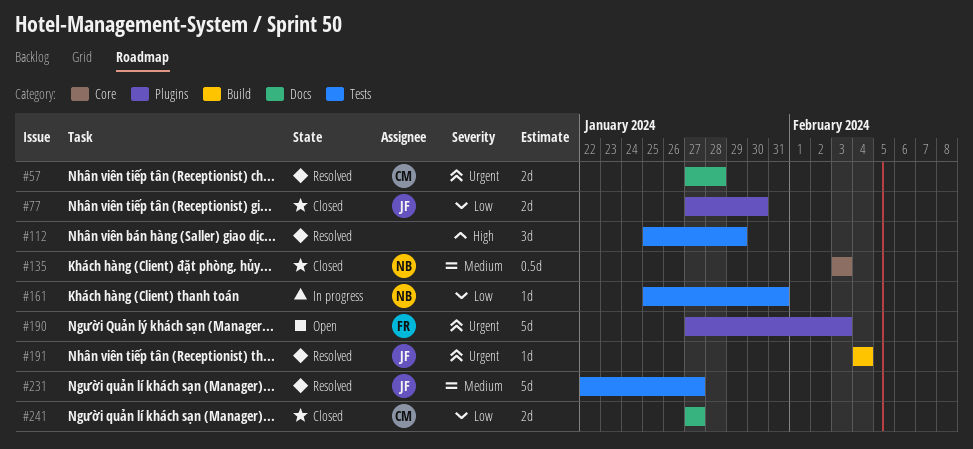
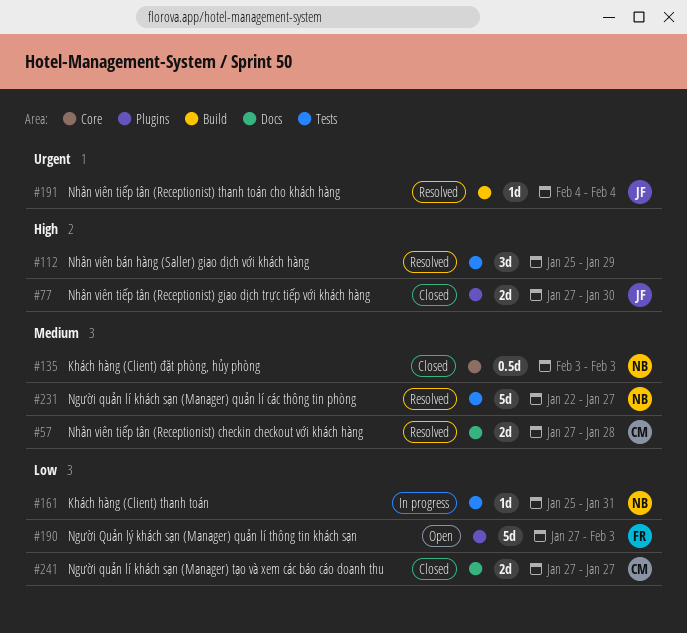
#57, priority: Urgent -> Medium
#77, priority: Low -> High
#190, priority: Urgent -> Low
#231, owner: JF -> NB

